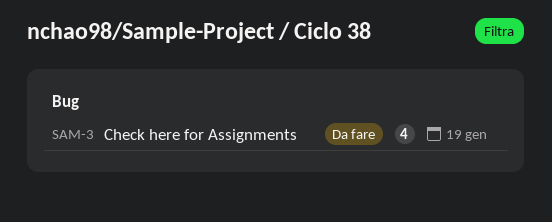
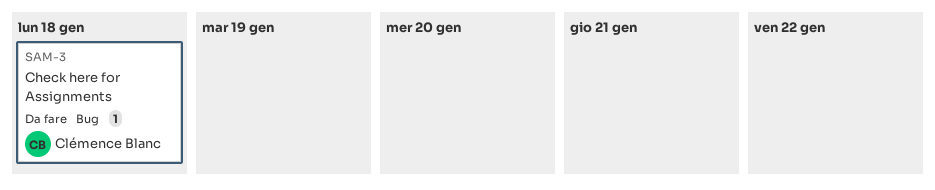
SAM-3, estimate: 4 -> 1
SAM-3, due: Jan 19 -> Jan 18

